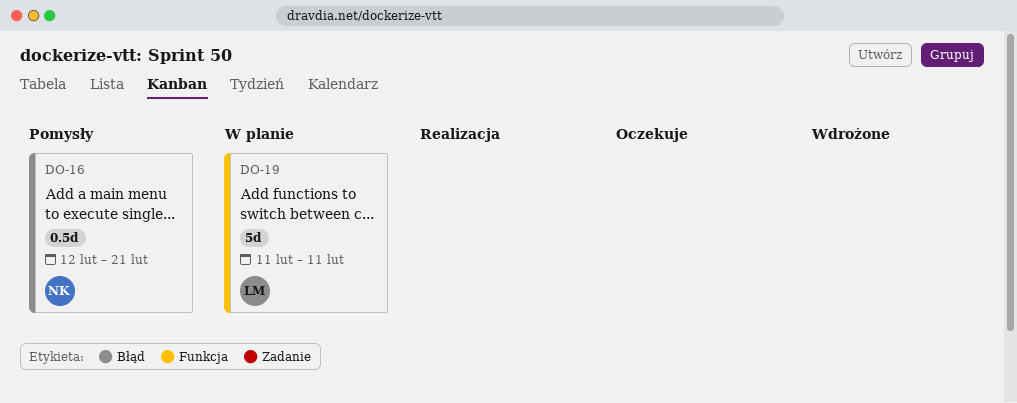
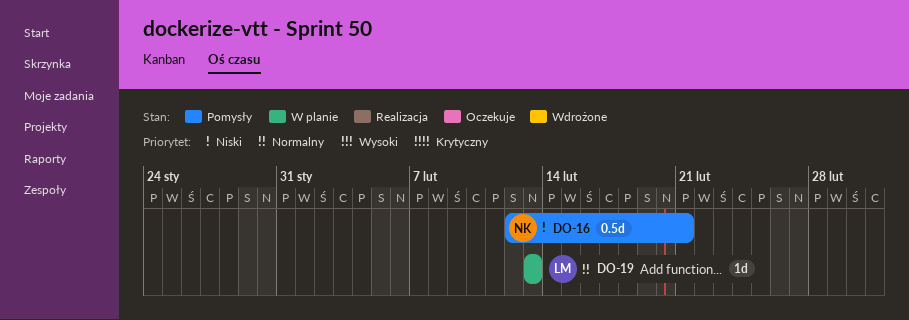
DO-19, estimate: 5d -> 1d
DO-19, start: Feb 11 -> Feb 13
DO-19, due: Feb 11 -> Feb 13

